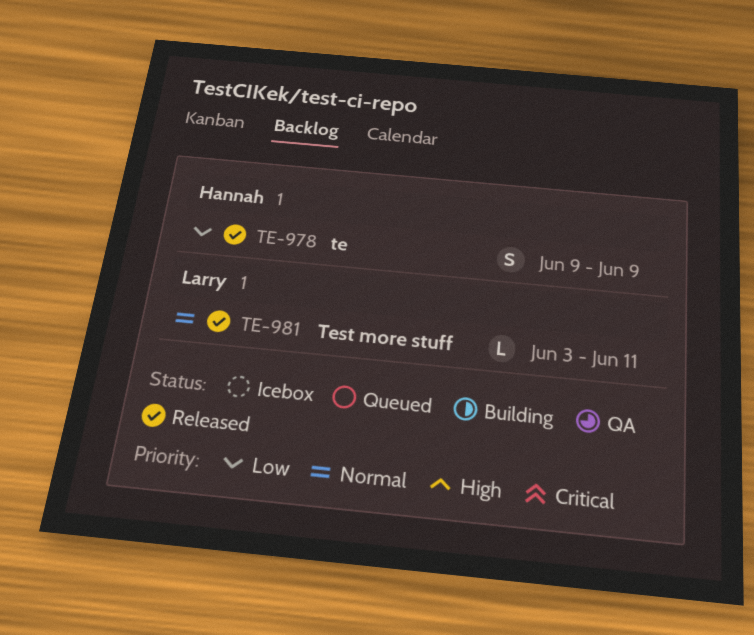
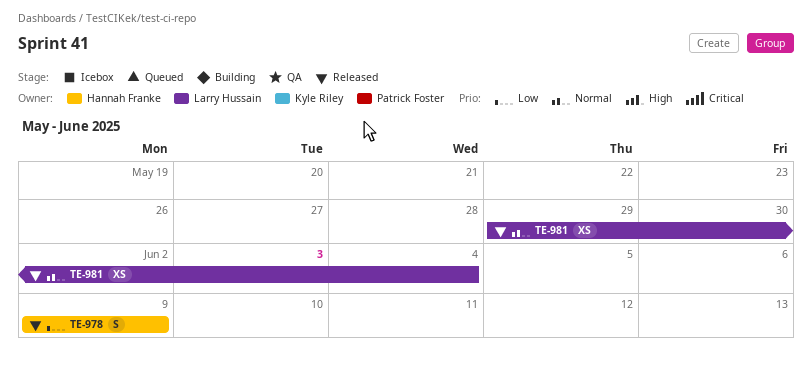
TE-981, estimate: L -> XS
TE-981, start: Jun 3 -> May 29
TE-981, due: Jun 11 -> Jun 4

